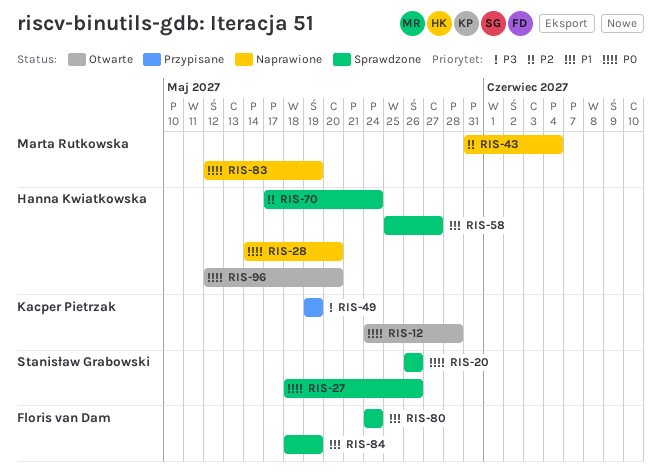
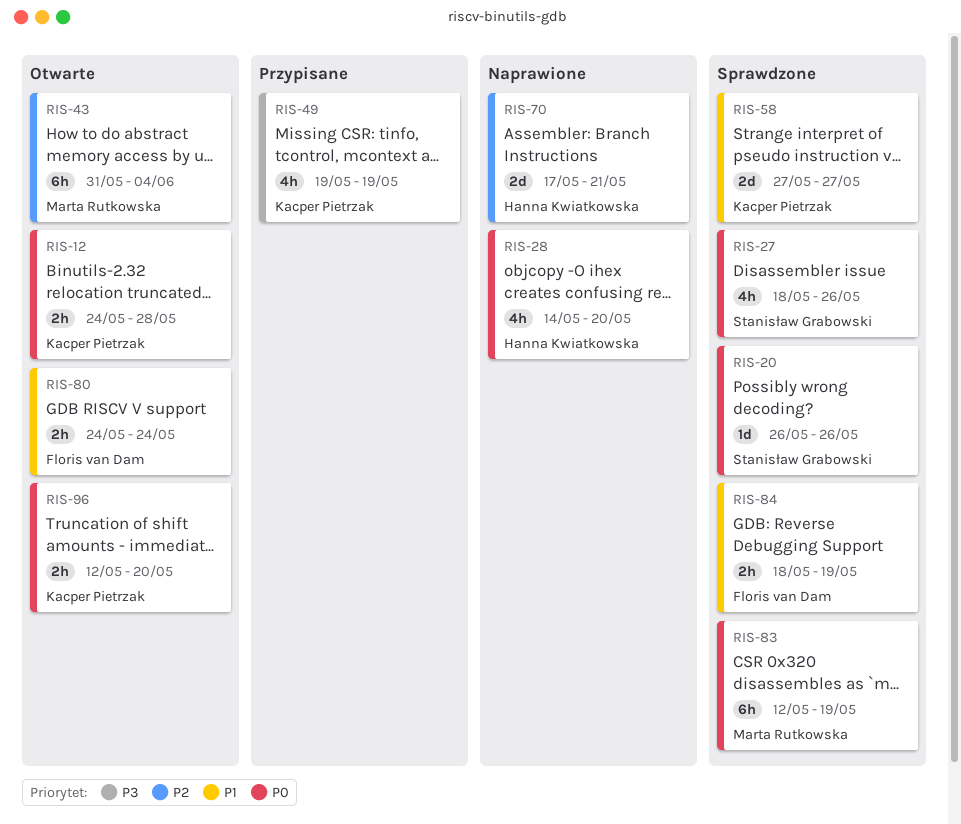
RIS-43, status: Naprawione -> Otwarte
RIS-58, owner: Hanna Kwiatkowska -> Kacper Pietrzak
RIS-58, start: May 25 -> May 27
RIS-70, status: Sprawdzone -> Naprawione
RIS-70, due: May 24 -> May 21
RIS-80, status: Sprawdzone -> Otwarte
RIS-83, status: Naprawione -> Sprawdzone
RIS-96, owner: Hanna Kwiatkowska -> Kacper Pietrzak

